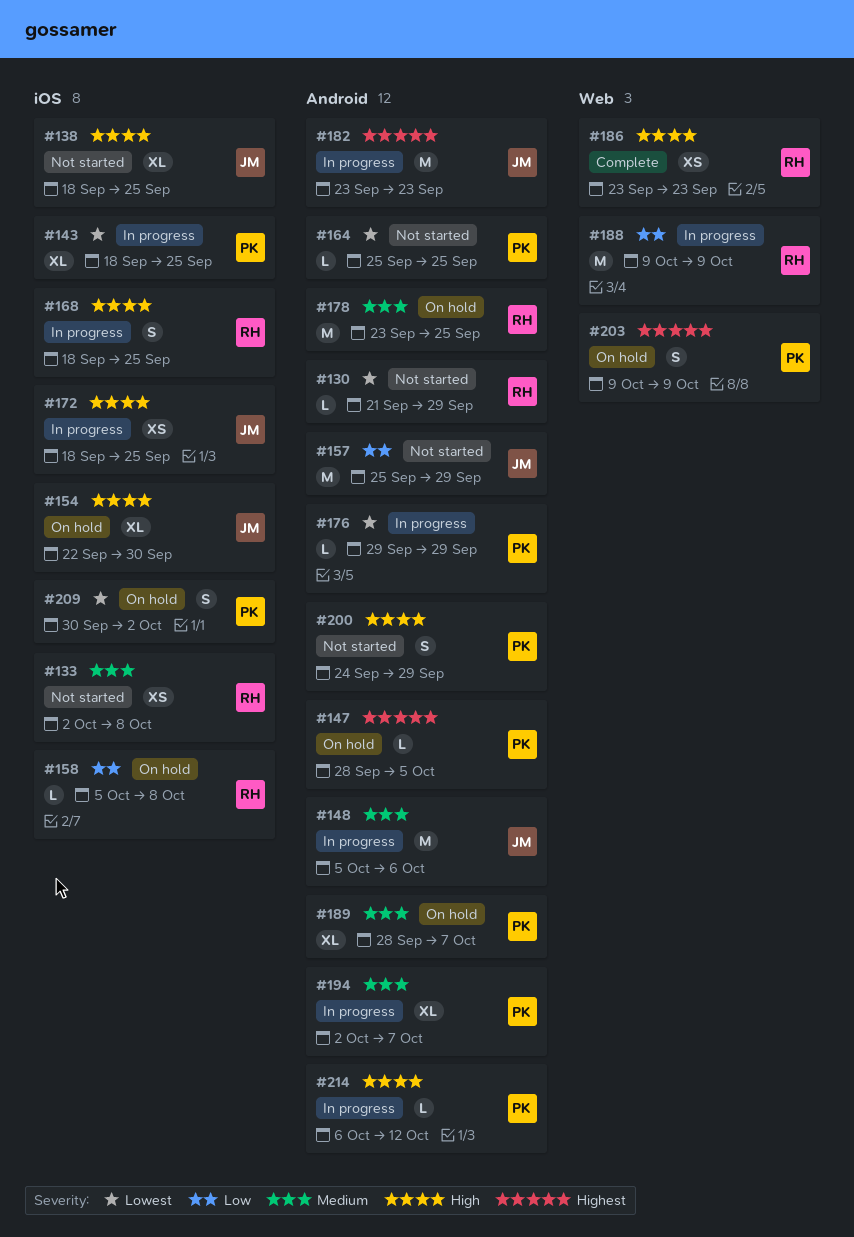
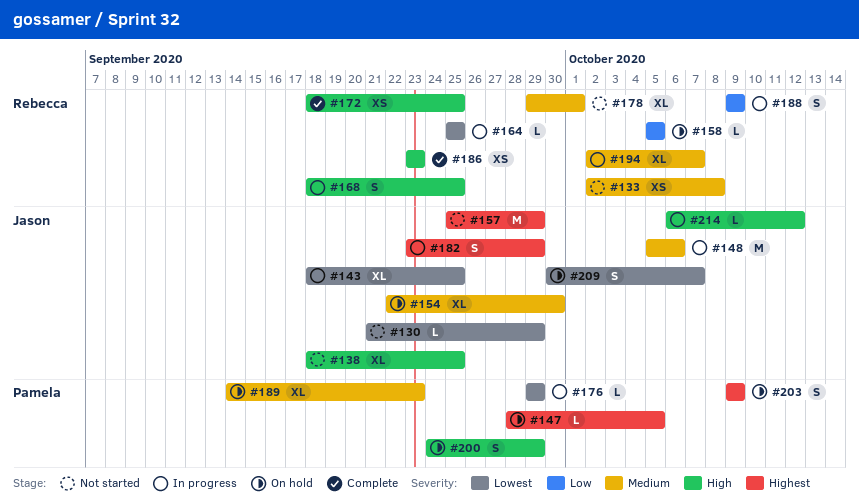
#130, owner: Rebecca -> Jason
#143, owner: Pamela -> Jason
#154, priority: High -> Medium
#157, priority: Low -> Highest
#158, due: Oct 8 -> Oct 5
#164, status: Not started -> In progress
#164, owner: Pamela -> Rebecca
#172, status: In progress -> Complete
#172, owner: Jason -> Rebecca
#178, status: On hold -> Not started
#178, estimate: M -> XL
#178, start: Sep 23 -> Sep 29
#178, due: Sep 25 -> Oct 1
#182, estimate: M -> S
#182, due: Sep 23 -> Sep 29
#188, estimate: M -> S
#189, start: Sep 28 -> Sep 14
#189, due: Oct 7 -> Sep 23
#194, owner: Pamela -> Rebecca
#200, status: Not started -> On hold
#209, owner: Pamela -> Jason
#209, due: Oct 2 -> Oct 7
#214, owner: Pamela -> Jason

